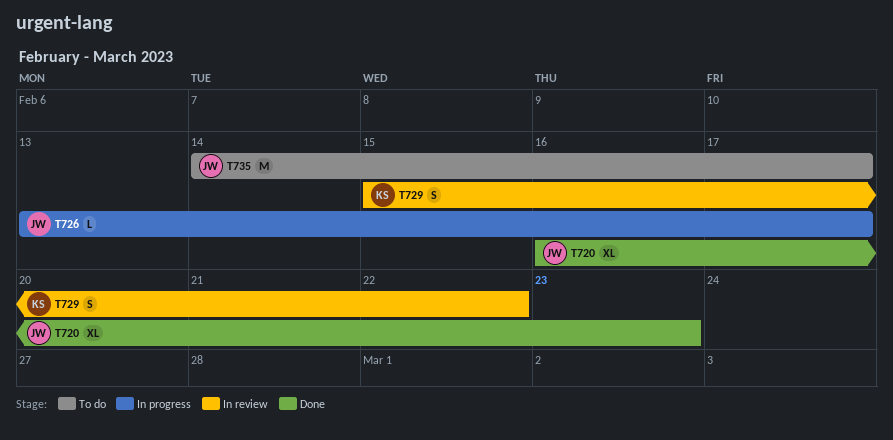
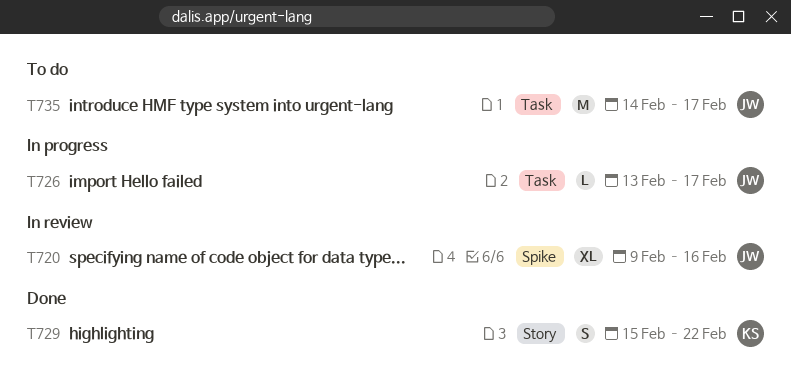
T720, status: Done -> In review
T720, start: Feb 16 -> Feb 9
T720, due: Feb 23 -> Feb 16
T729, status: In review -> Done

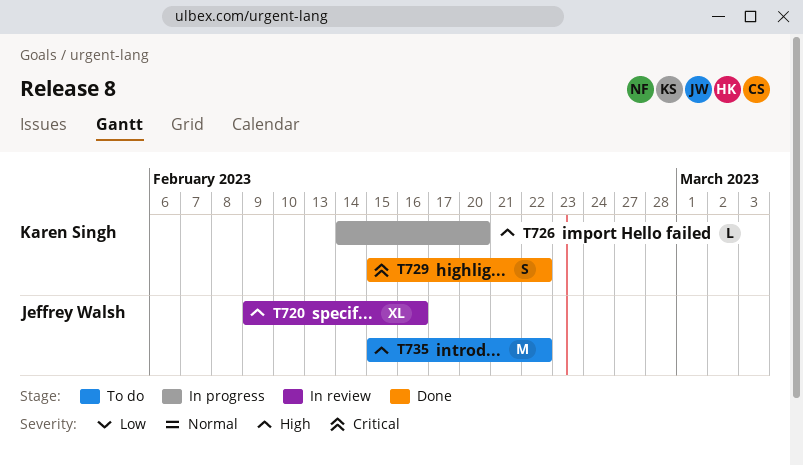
T726, owner: Jeffrey Walsh -> Karen Singh
T726, start: Feb 13 -> Feb 14
T726, due: Feb 17 -> Feb 20
T735, start: Feb 14 -> Feb 15
T735, due: Feb 17 -> Feb 22

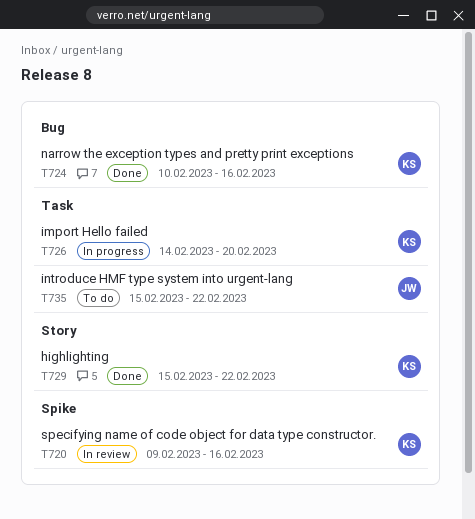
T720, owner: Jeffrey Walsh -> Karen Singh
T724: none -> present

